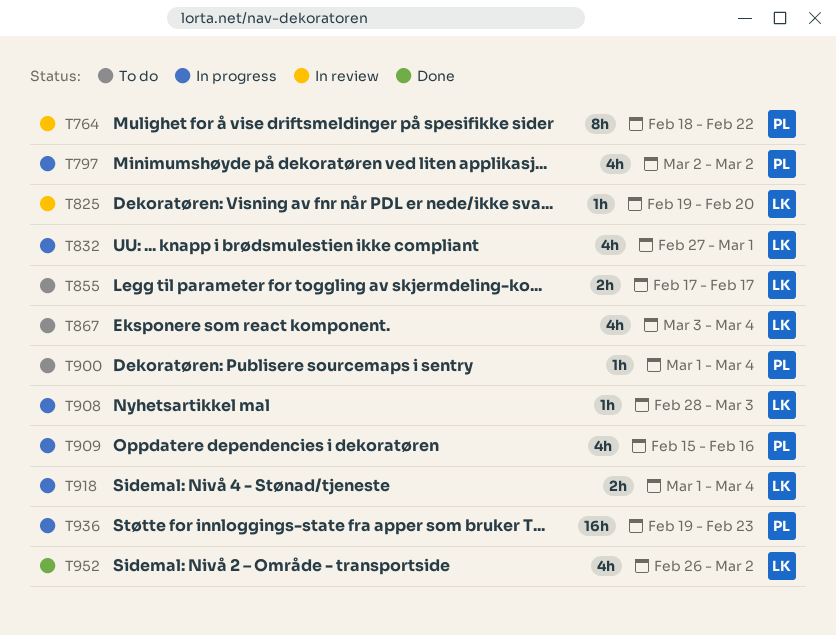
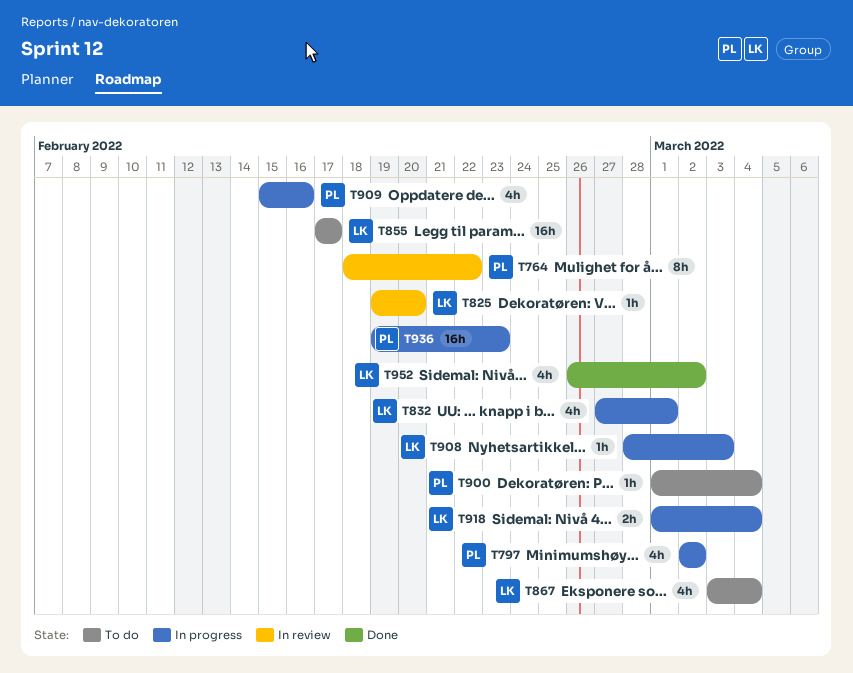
T855, estimate: 2h -> 16h

